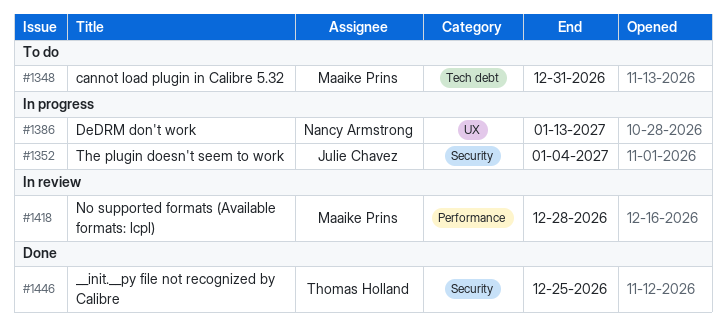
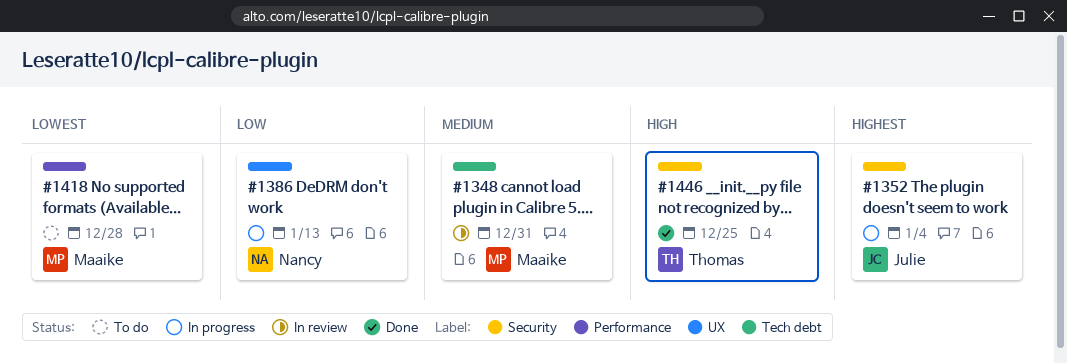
#1348, status: To do -> In review
#1418, status: In review -> To do

